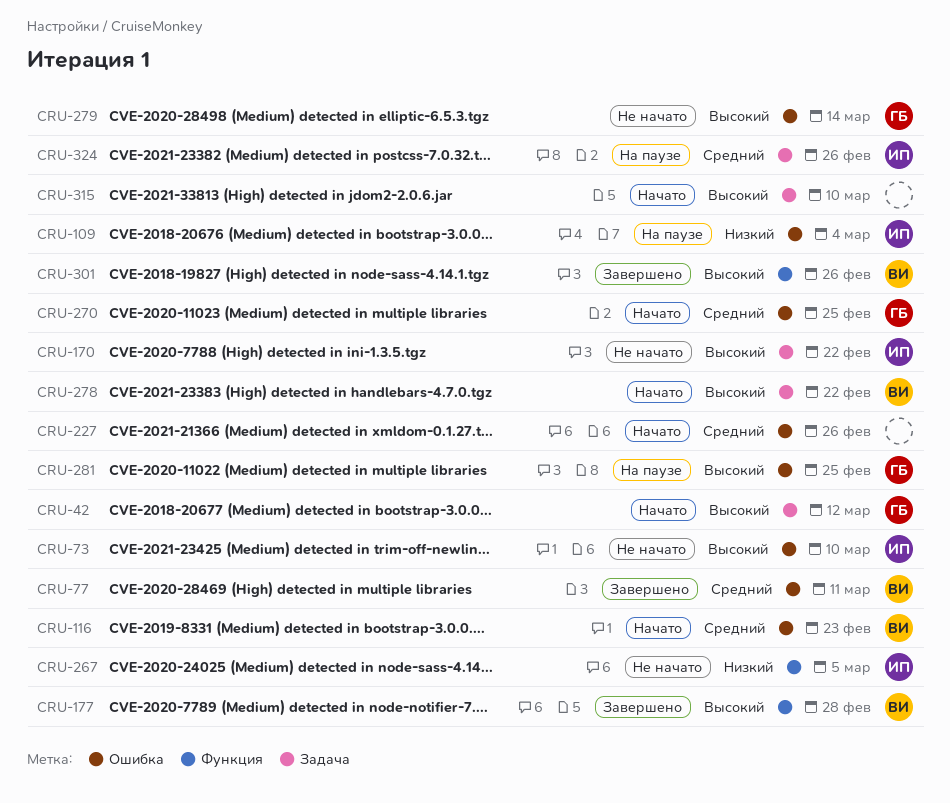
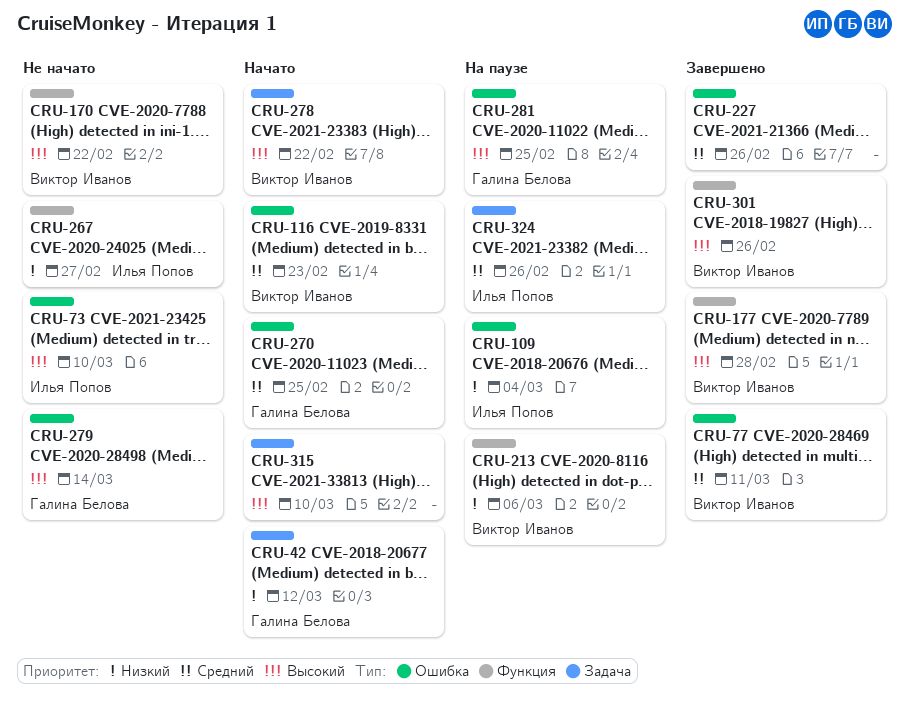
CRU-42, priority: Высокий -> Низкий
CRU-170, owner: Илья Попов -> Виктор Иванов
CRU-170, label: Задача -> Функция
CRU-213: none -> present
CRU-227, status: Начато -> Завершено
CRU-267, due: Mar 5 -> Feb 27

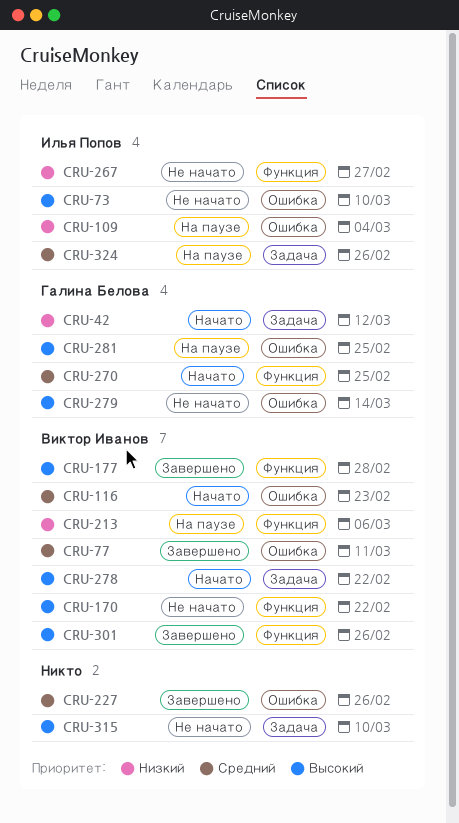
CRU-270, label: Ошибка -> Функция
CRU-315, status: Начато -> Не начато

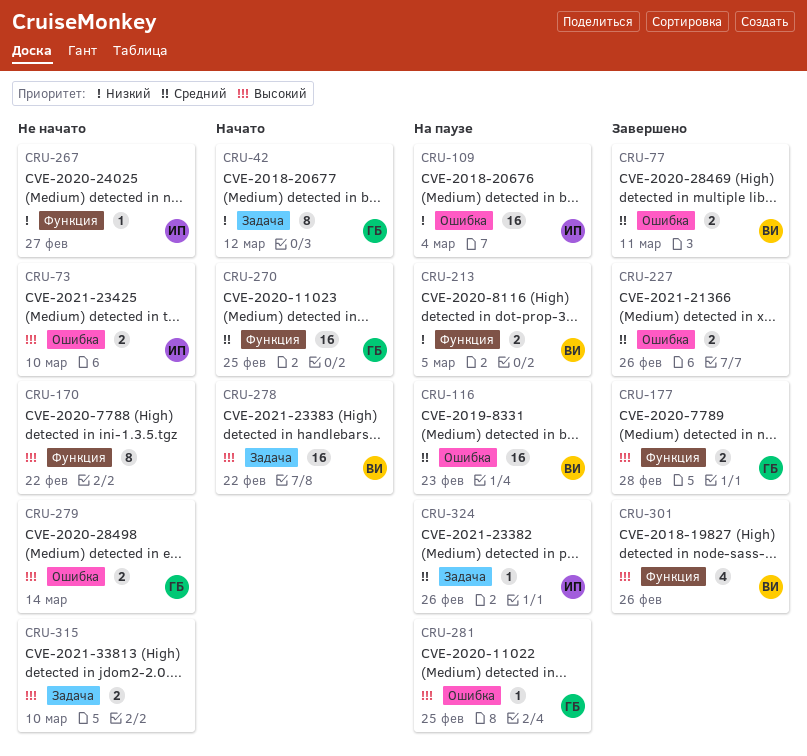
CRU-116, status: Начато -> На паузе
CRU-170, owner: Виктор Иванов -> none
CRU-177, owner: Виктор Иванов -> Галина Белова
CRU-213, due: Mar 6 -> Mar 5

